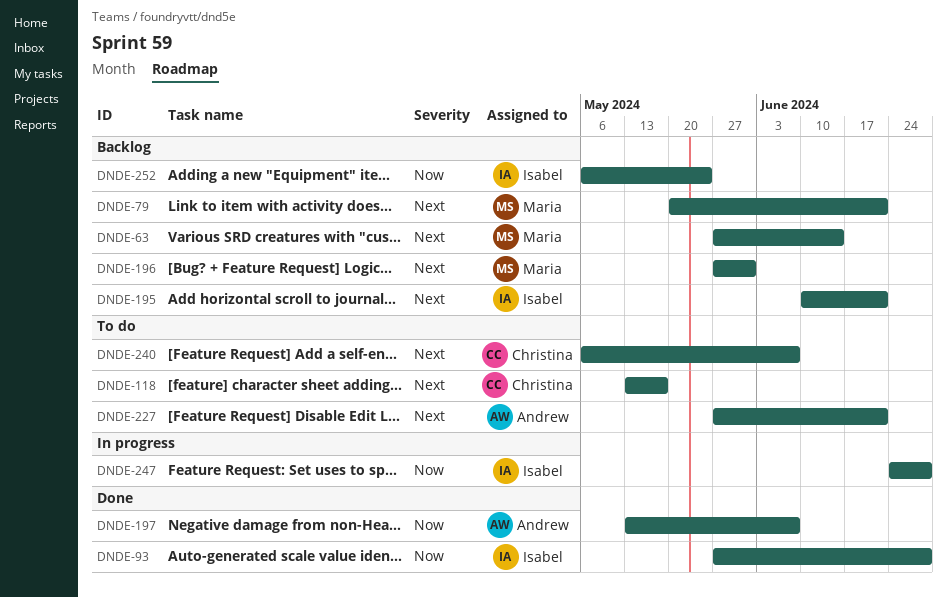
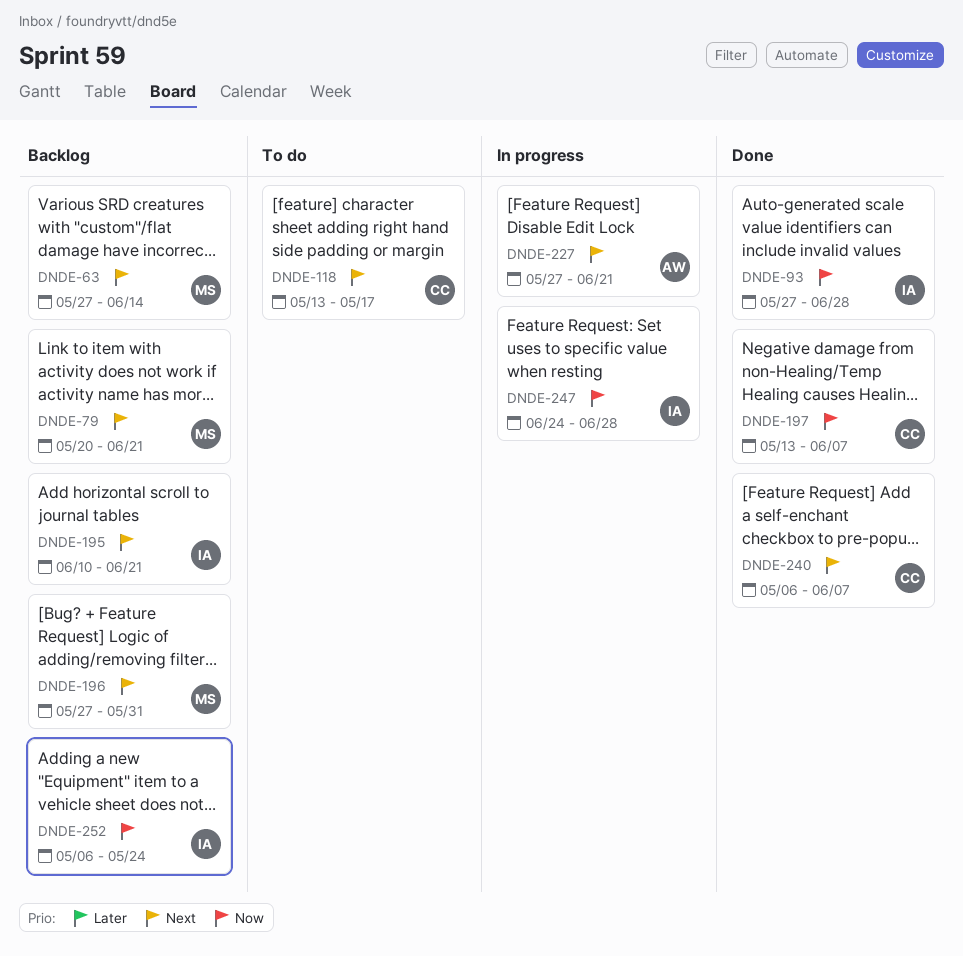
DNDE-197, owner: Andrew -> Christina
DNDE-227, status: To do -> In progress
DNDE-240, status: To do -> Done

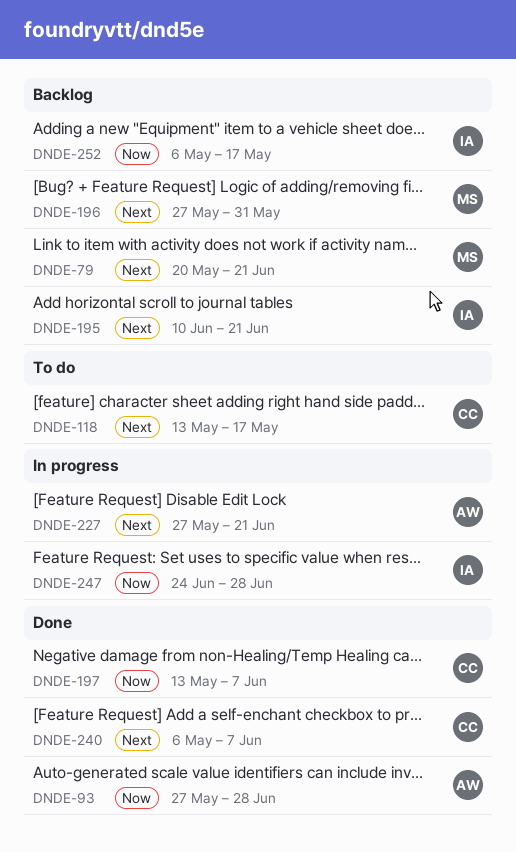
DNDE-63: present -> none
DNDE-93, owner: IA -> AW
DNDE-252, due: May 24 -> May 17

